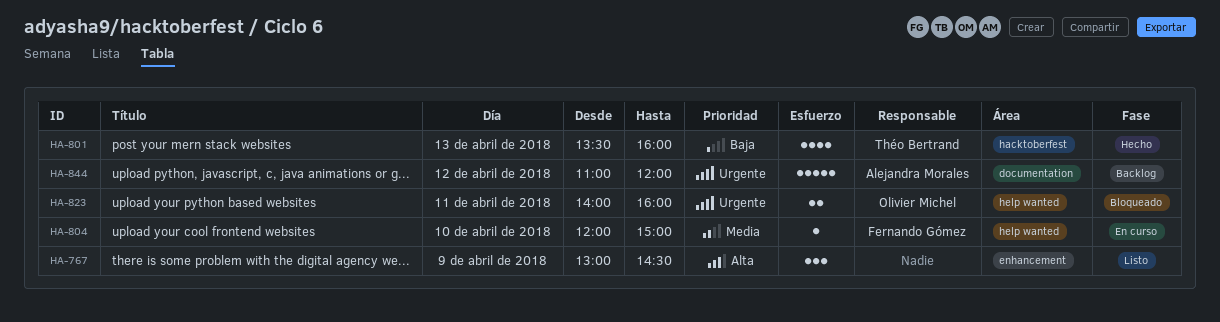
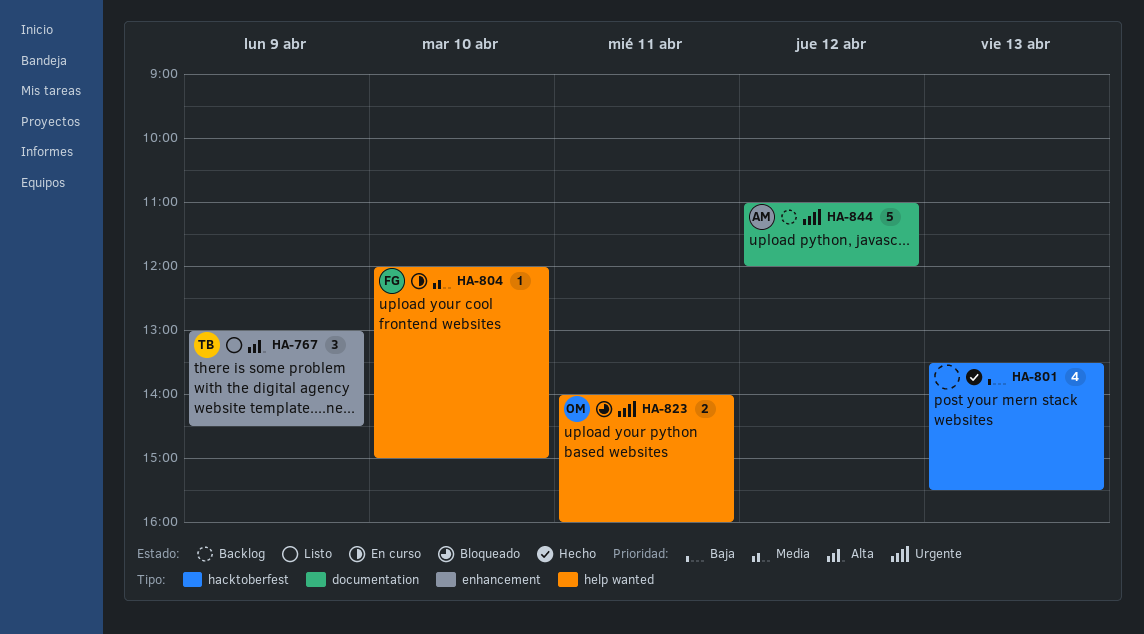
HA-767, owner: none -> Théo Bertrand
HA-801, owner: Théo Bertrand -> none
HA-801, ends: 16:00 -> 15:30

